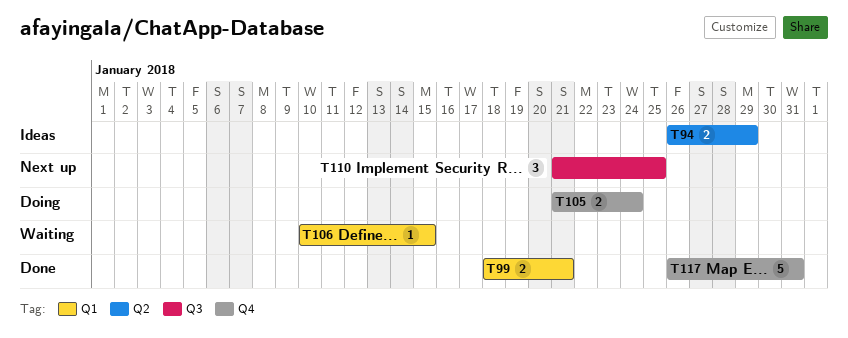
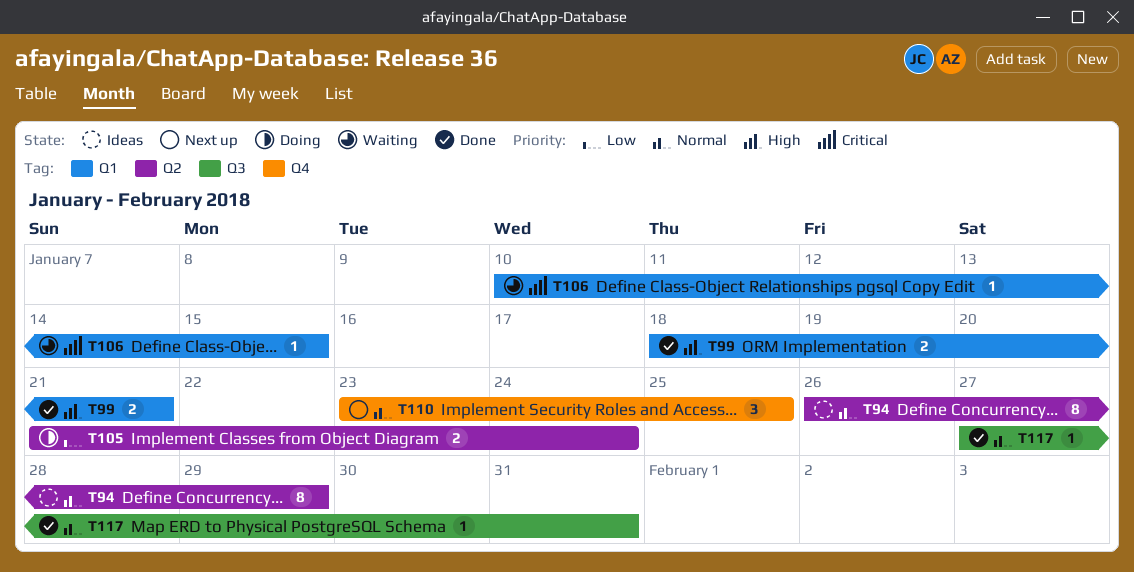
T94, estimate: 2 -> 8
T105, label: Q4 -> Q2
T110, label: Q3 -> Q4
T110, start: Jan 21 -> Jan 23
T117, label: Q4 -> Q3
T117, estimate: 5 -> 1
T117, start: Jan 26 -> Jan 27

